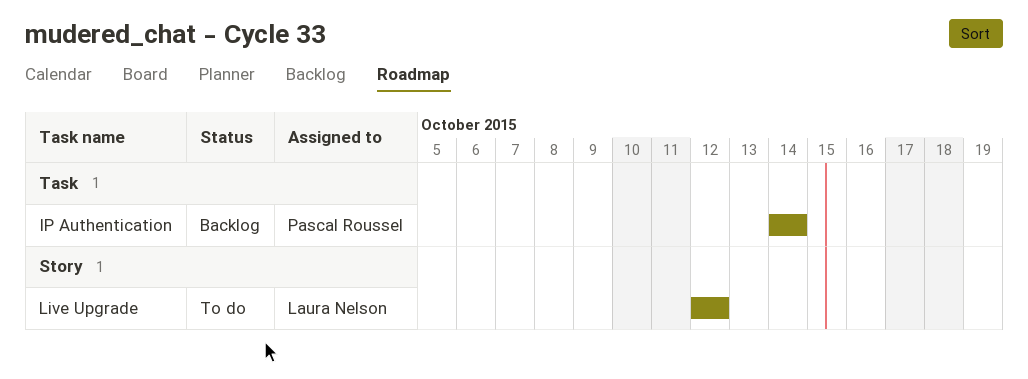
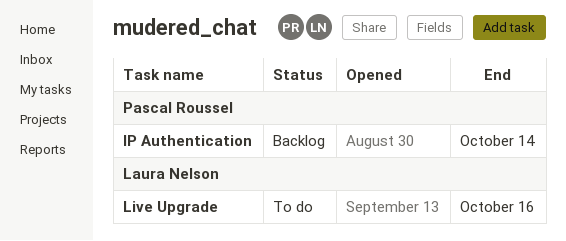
Live Upgrade, due: Oct 12 -> Oct 16

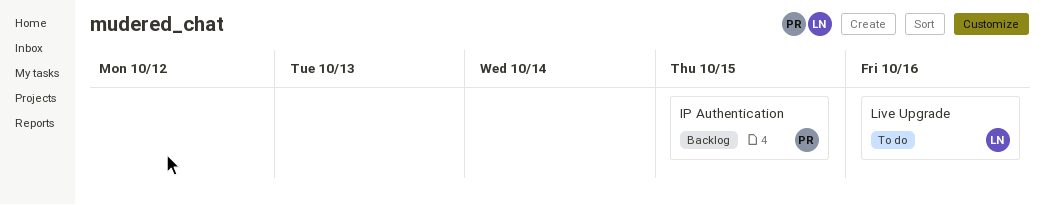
IP Authentication, due: Oct 14 -> Oct 15

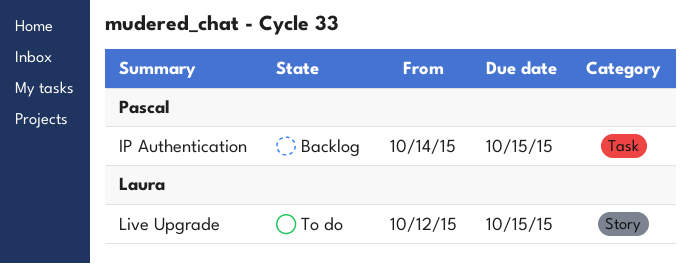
Live Upgrade, due: Oct 16 -> Oct 15

